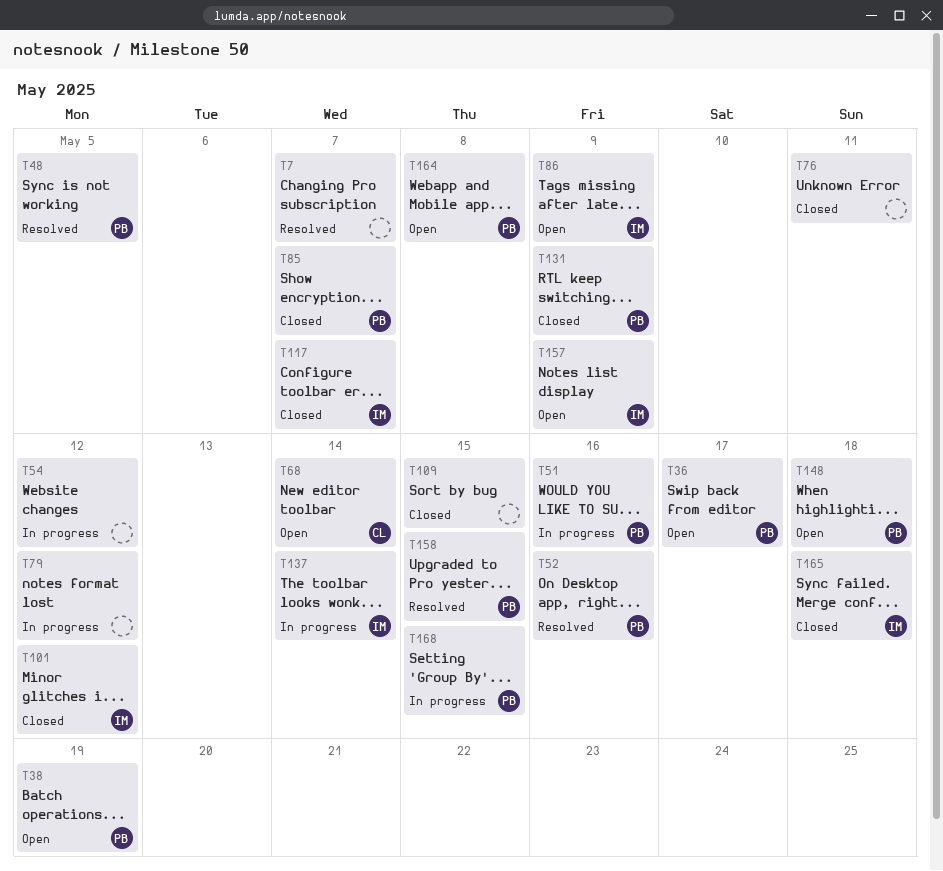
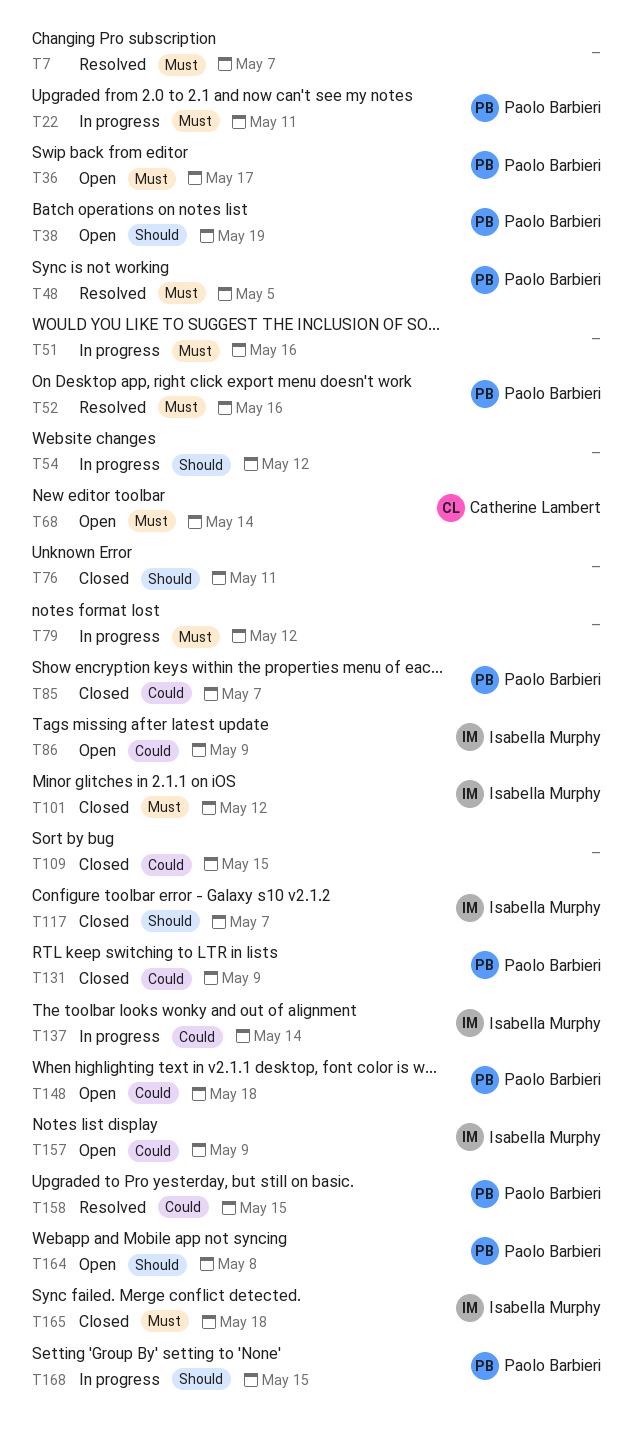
T22: none -> present
T51, owner: Paolo Barbieri -> none

